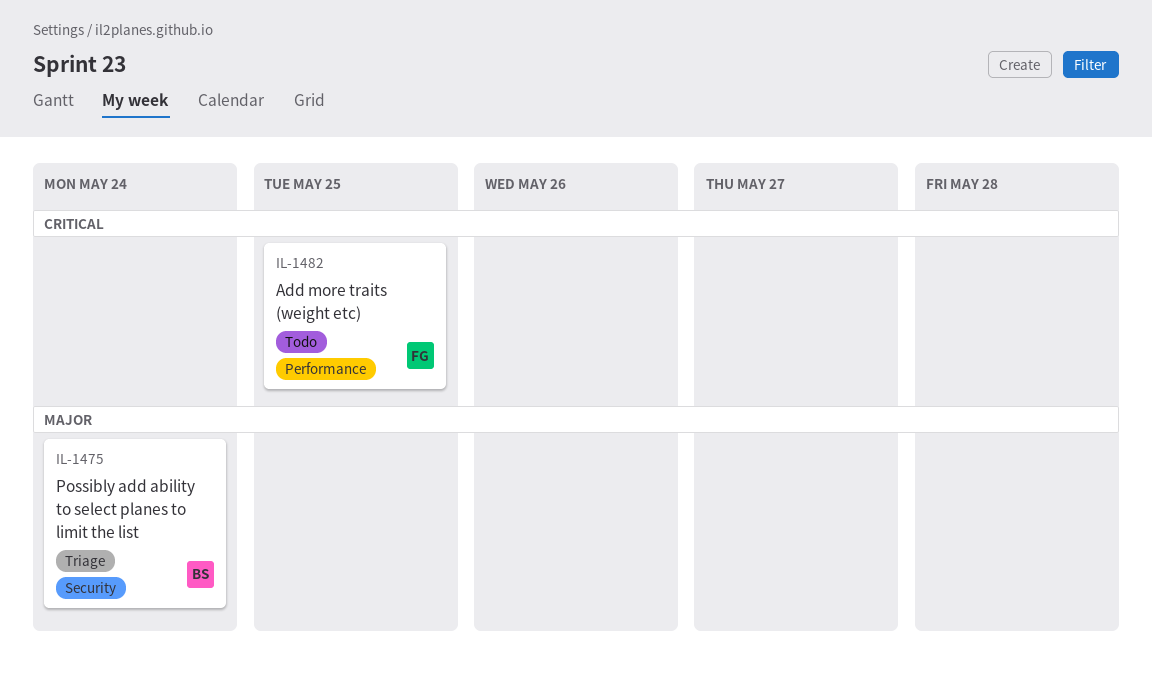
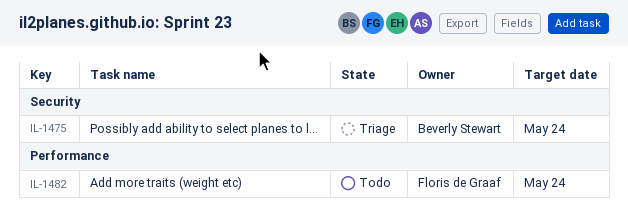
IL-1482, due: May 25 -> May 24

